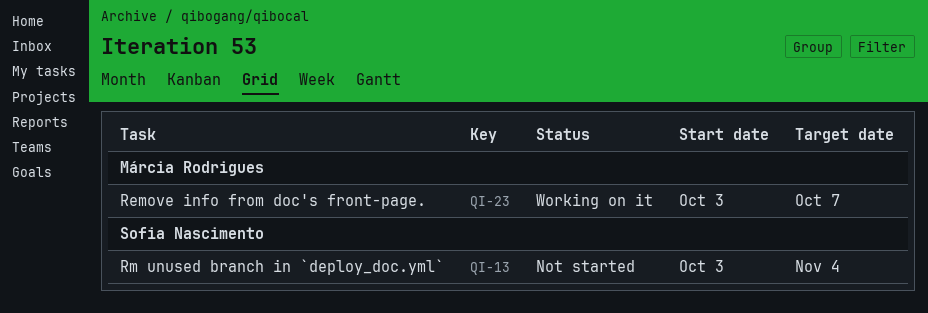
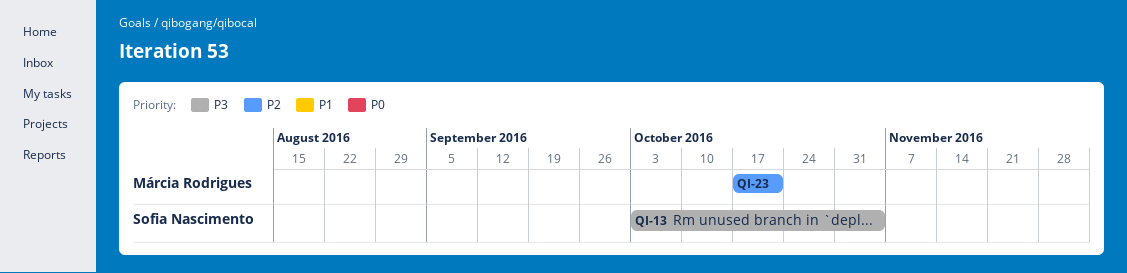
QI-23, start: Oct 3 -> Oct 17
QI-23, due: Oct 7 -> Oct 21

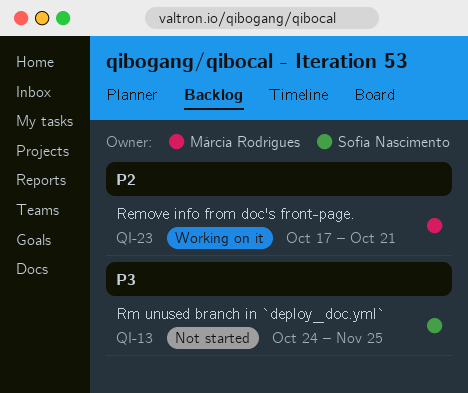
QI-13, start: Oct 3 -> Oct 24
QI-13, due: Nov 4 -> Nov 25

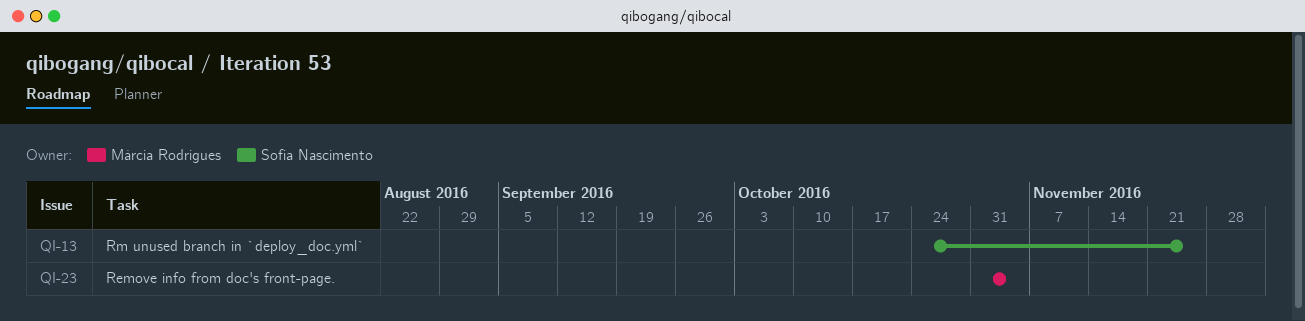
QI-23, start: Oct 17 -> Oct 31
QI-23, due: Oct 21 -> Nov 4

